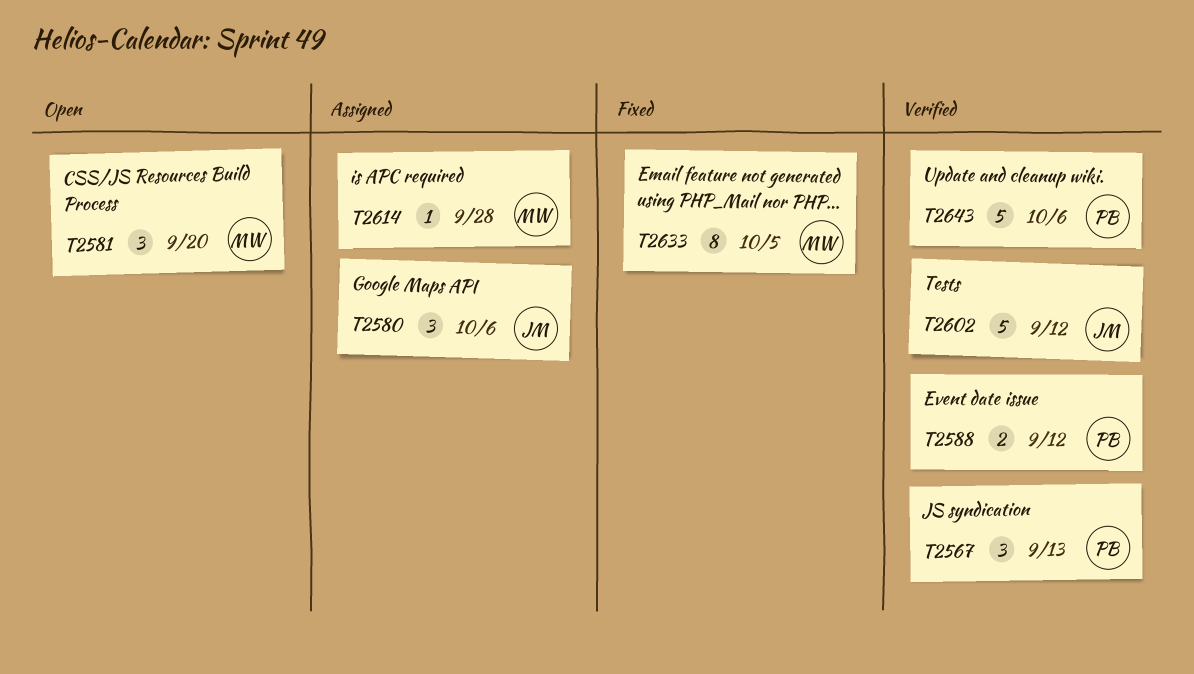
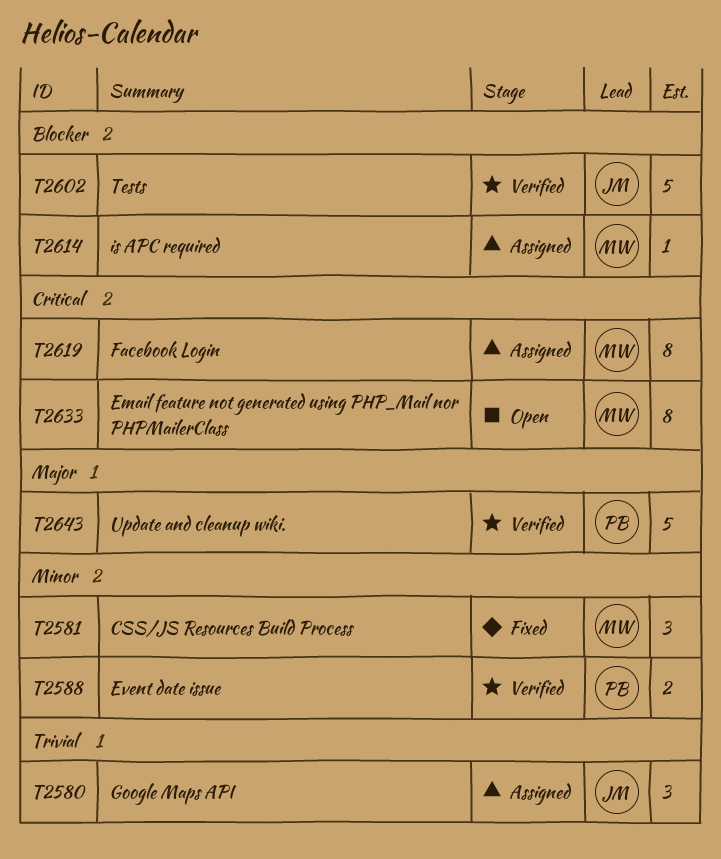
T2567: present -> none
T2581, status: Open -> Fixed
T2619: none -> present
T2633, status: Fixed -> Open

